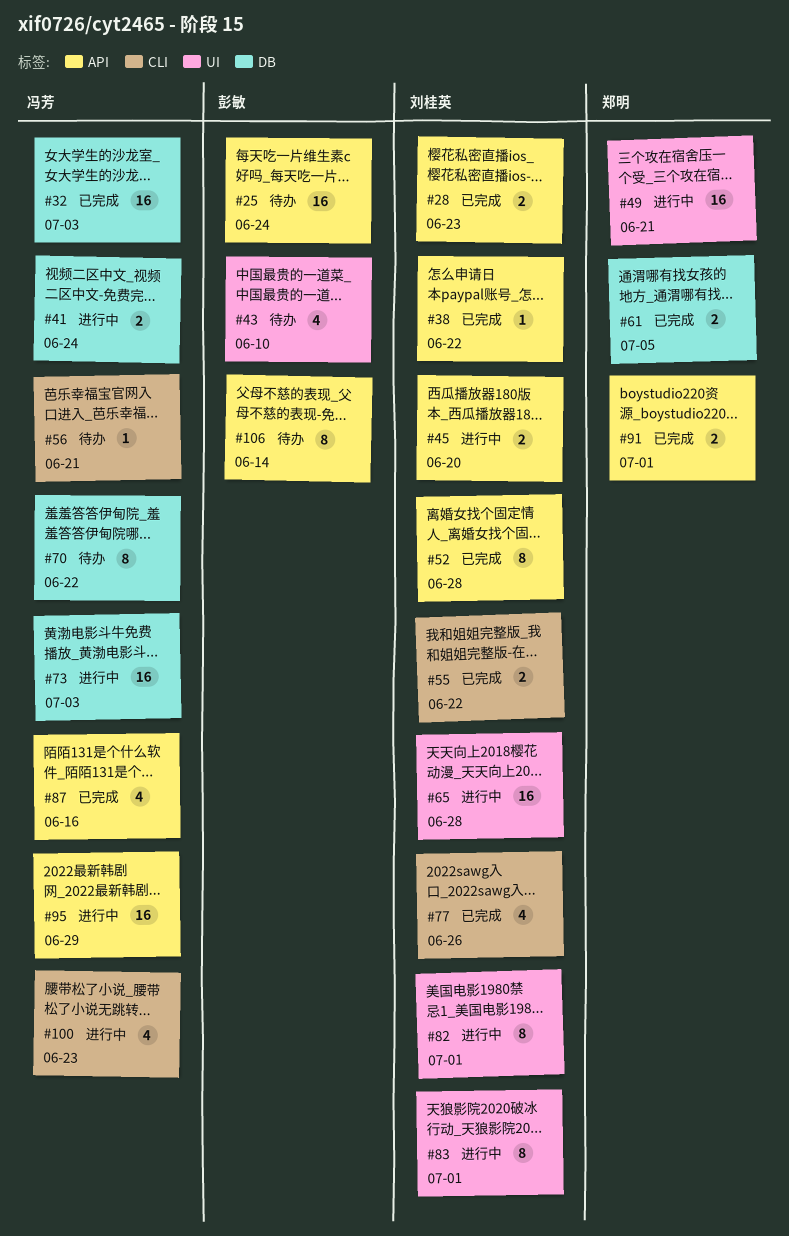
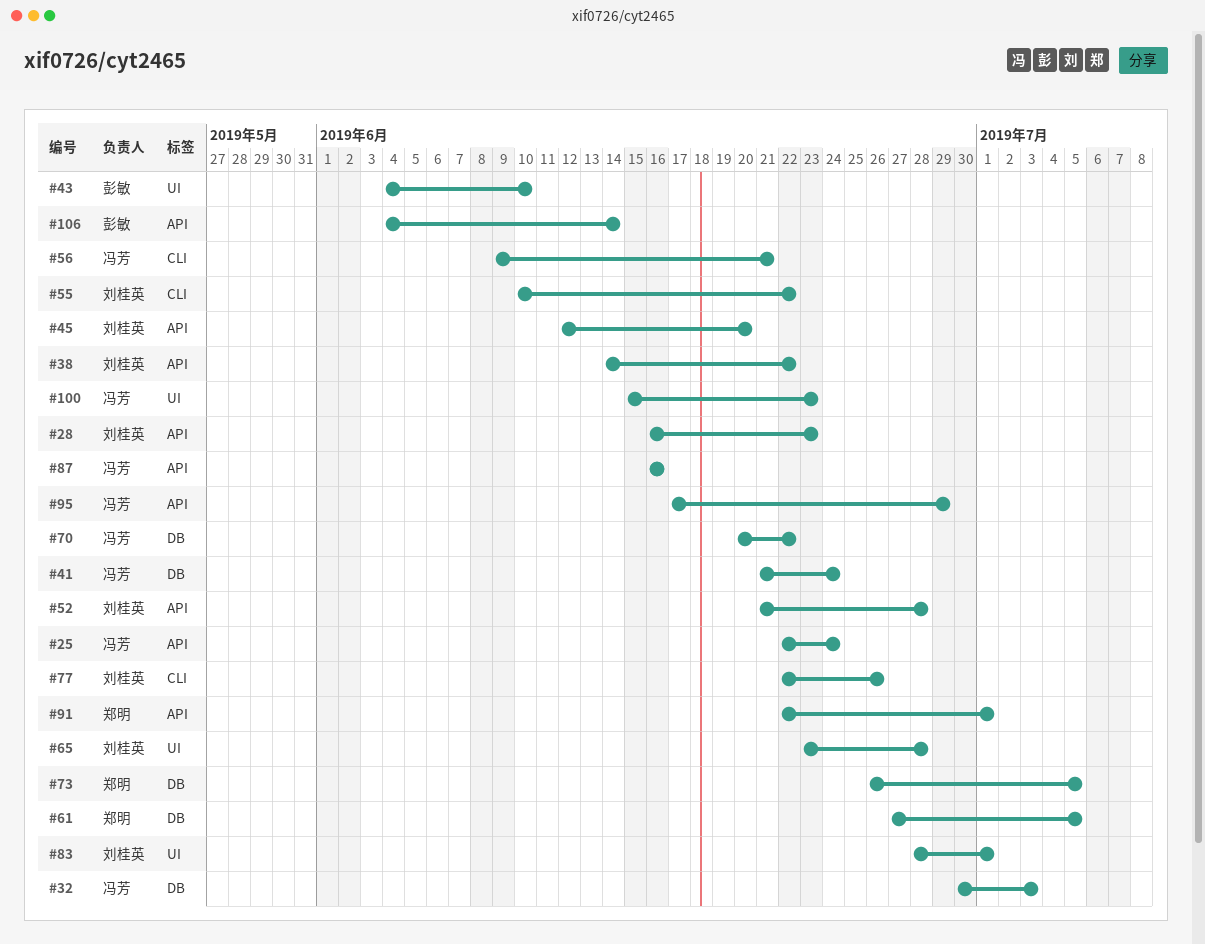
#25, owner: 彭敏 -> 冯芳
#49: present -> none
#73, owner: 冯芳 -> 郑明
#73, due: Jul 3 -> Jul 5
#82: present -> none
#100, label: CLI -> UI

